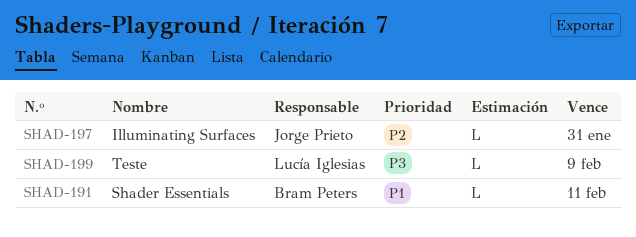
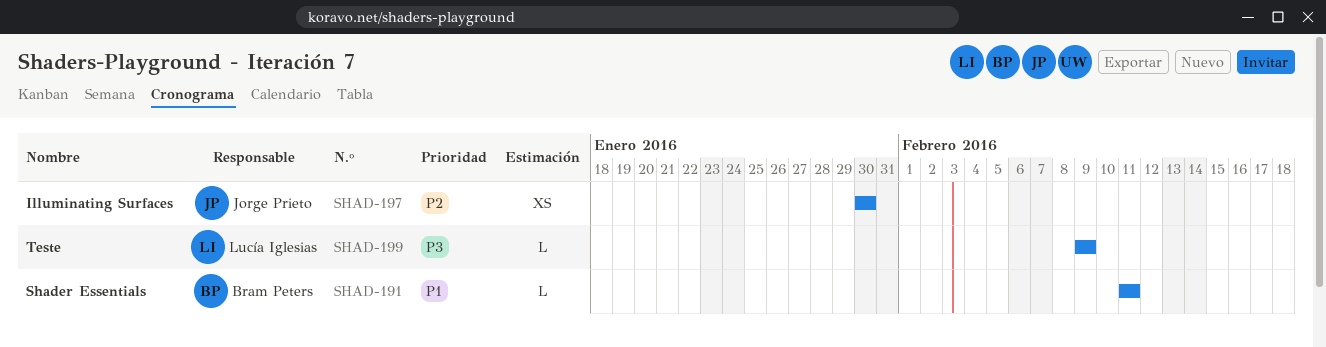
SHAD-197, estimate: L -> XS
SHAD-197, due: Jan 31 -> Jan 30

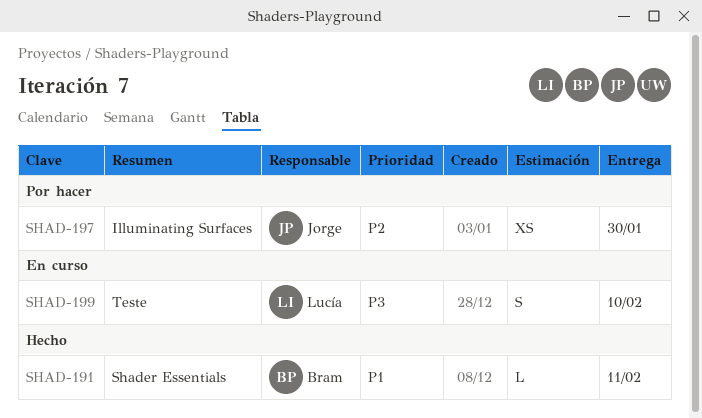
SHAD-199, estimate: L -> S
SHAD-199, due: Feb 9 -> Feb 10

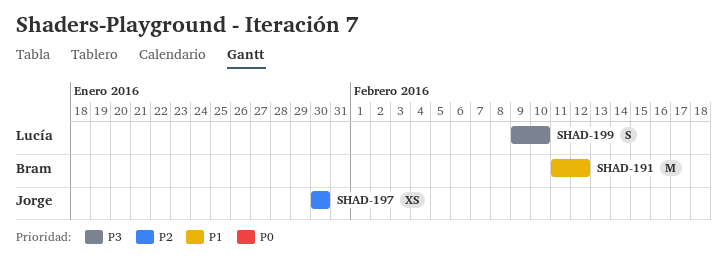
SHAD-191, estimate: L -> M
SHAD-191, due: Feb 11 -> Feb 12

